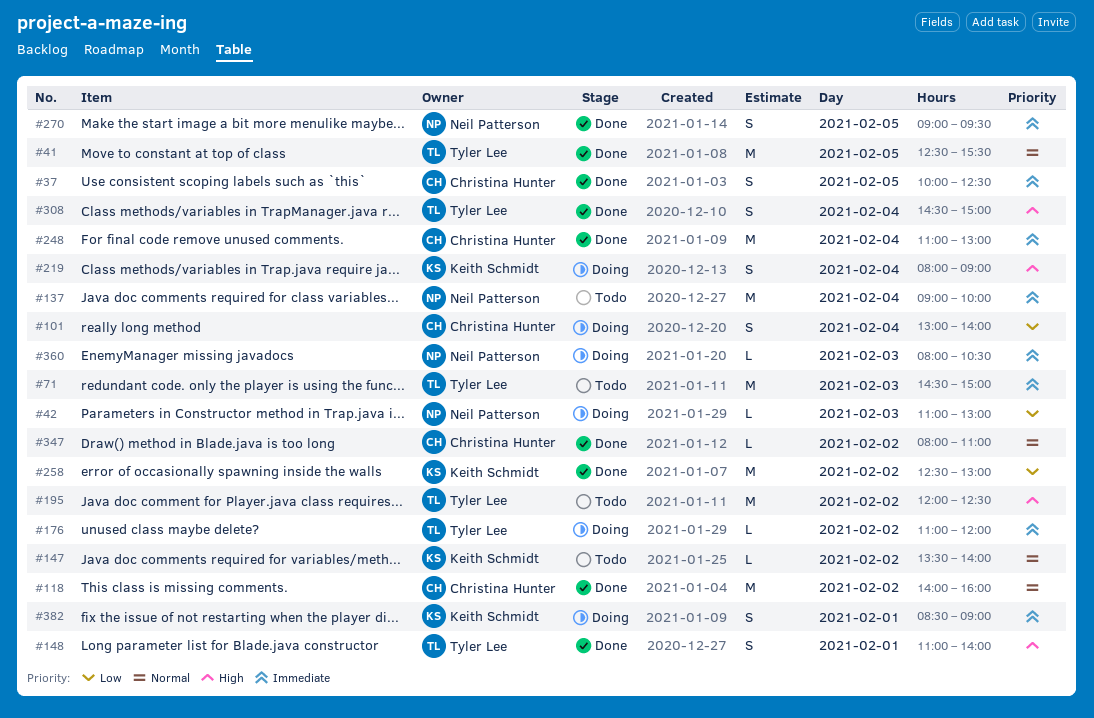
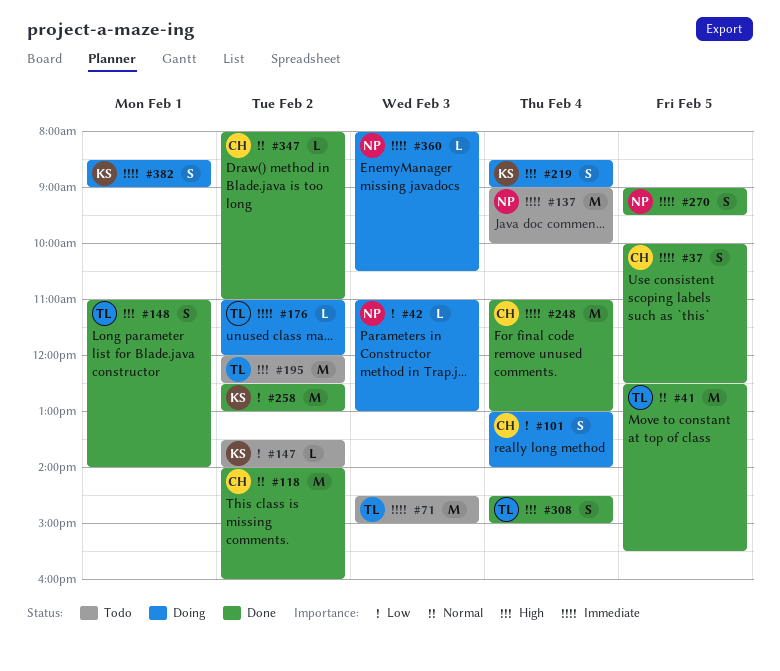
#147, priority: Normal -> Low
#219, begins: 08:00 -> 08:30

